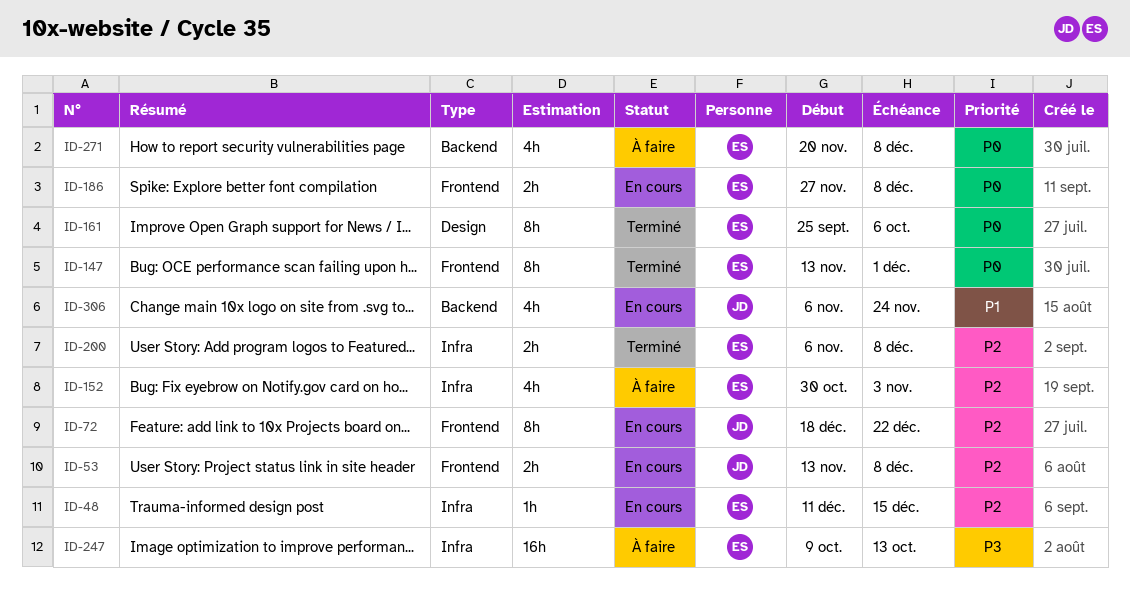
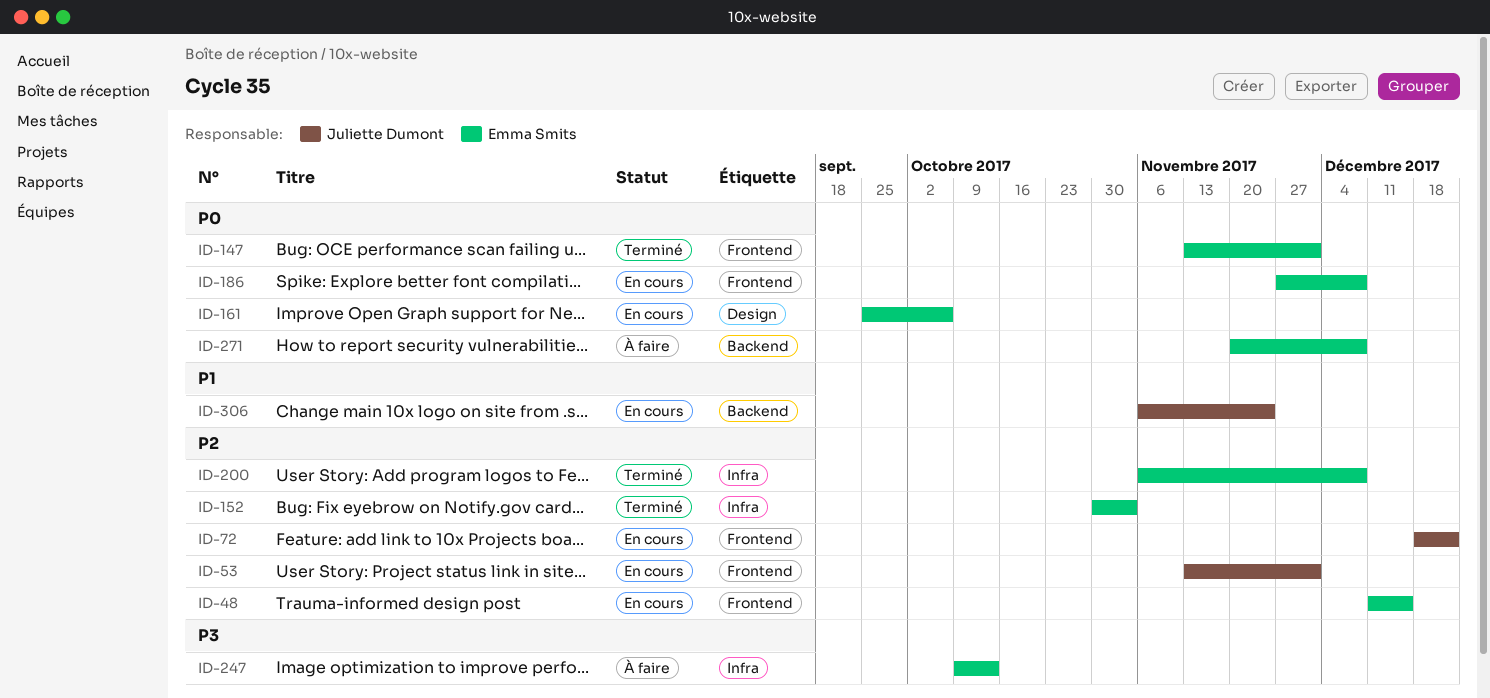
ID-48, label: Infra -> Frontend
ID-53, due: Dec 8 -> Dec 1
ID-152, status: À faire -> Terminé
ID-161, status: Terminé -> En cours

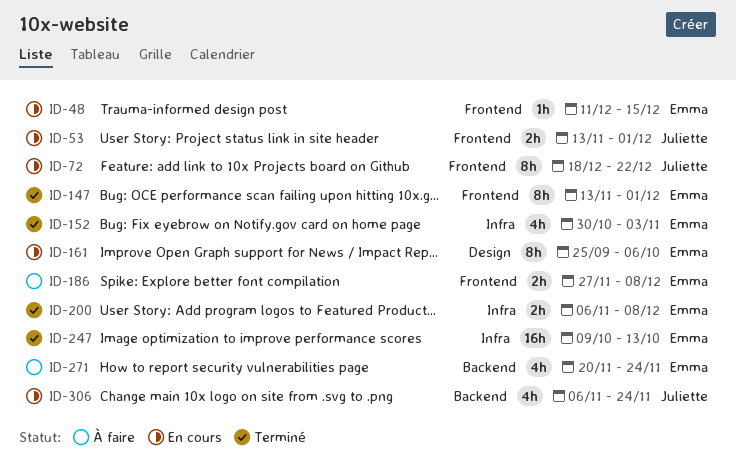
ID-186, status: En cours -> À faire
ID-247, status: À faire -> Terminé
ID-271, due: Dec 8 -> Nov 24

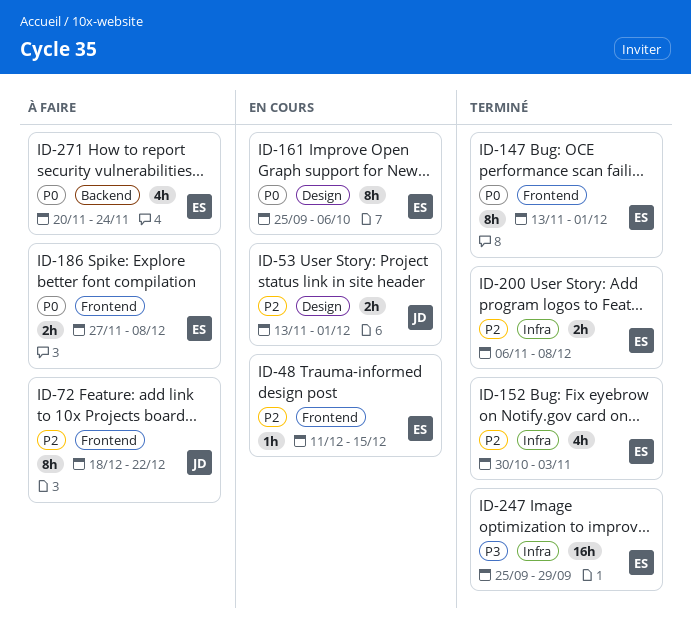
ID-53, label: Frontend -> Design
ID-72, status: En cours -> À faire
ID-247, start: Oct 9 -> Sep 25
ID-247, due: Oct 13 -> Sep 29
ID-306: present -> none

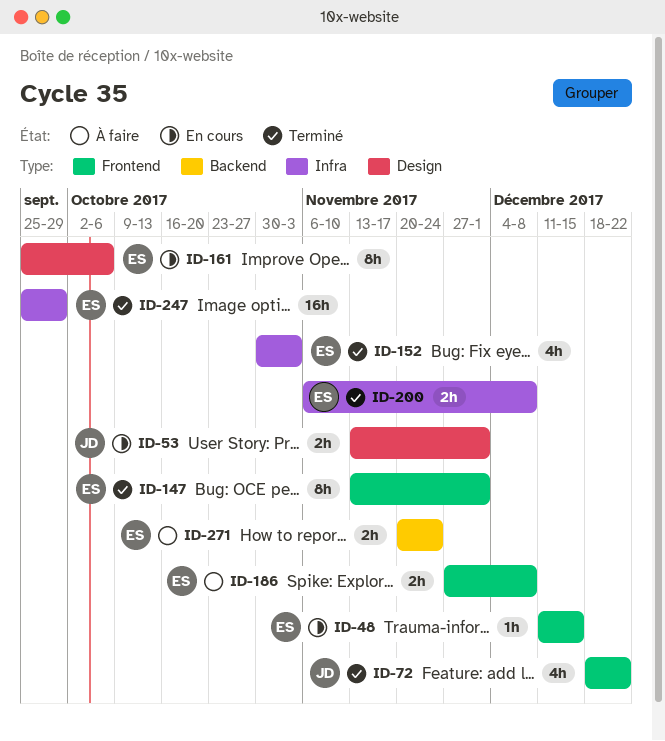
ID-72, status: À faire -> Terminé
ID-72, estimate: 8h -> 4h
ID-271, estimate: 4h -> 2h

